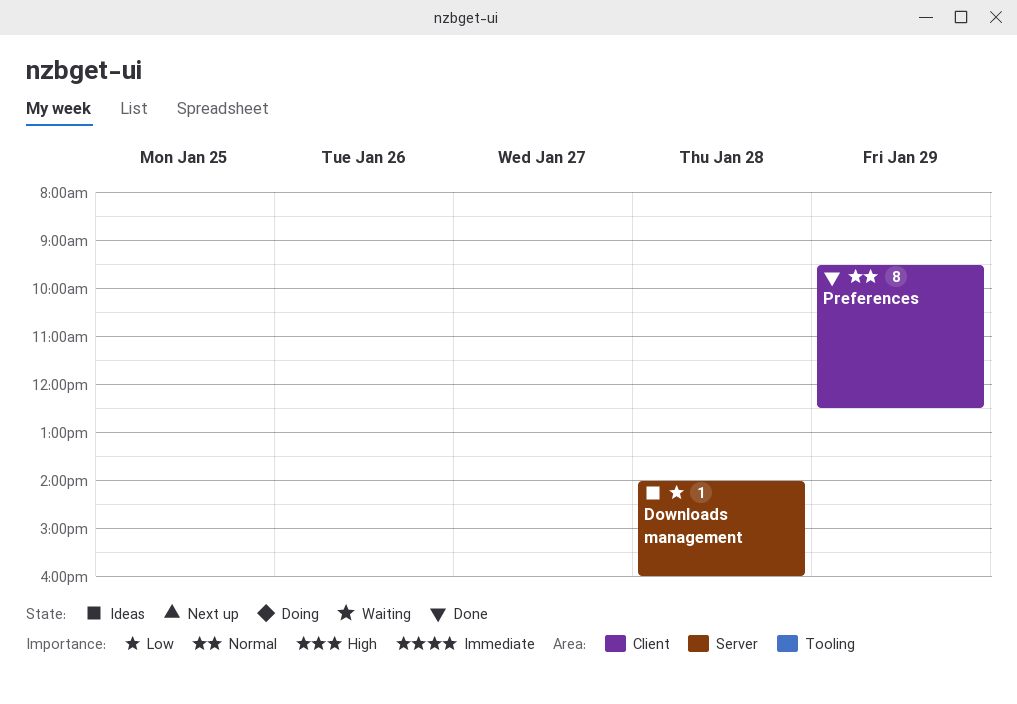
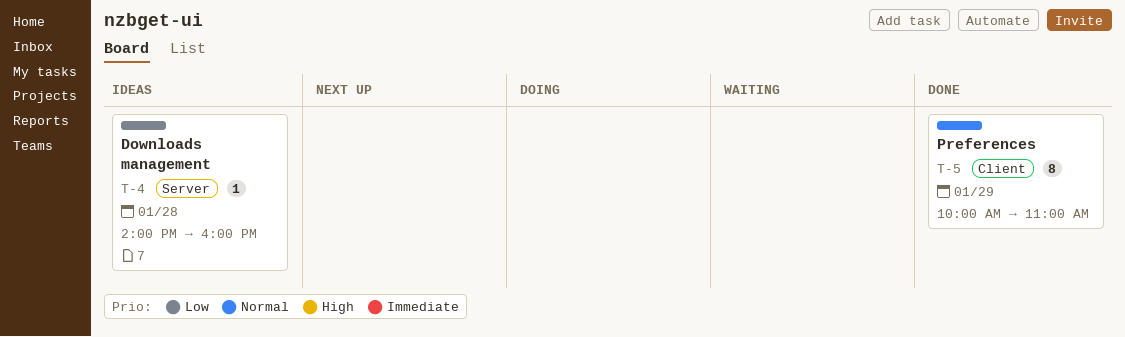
Preferences, begins: 09:30 -> 10:00
Preferences, ends: 12:30 -> 11:00

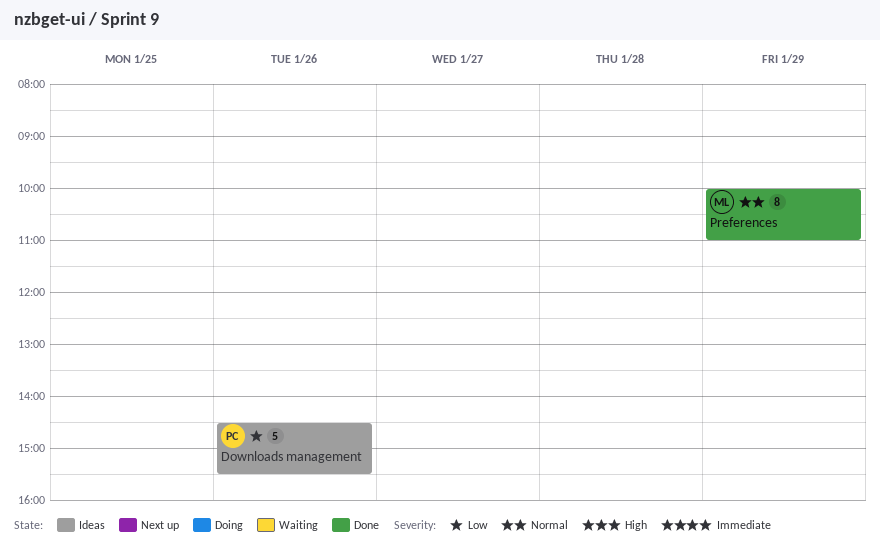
Downloads management, estimate: 1 -> 5
Downloads management, day: Jan 28 -> Jan 26
Downloads management, begins: 14:00 -> 14:30
Downloads management, ends: 16:00 -> 15:30

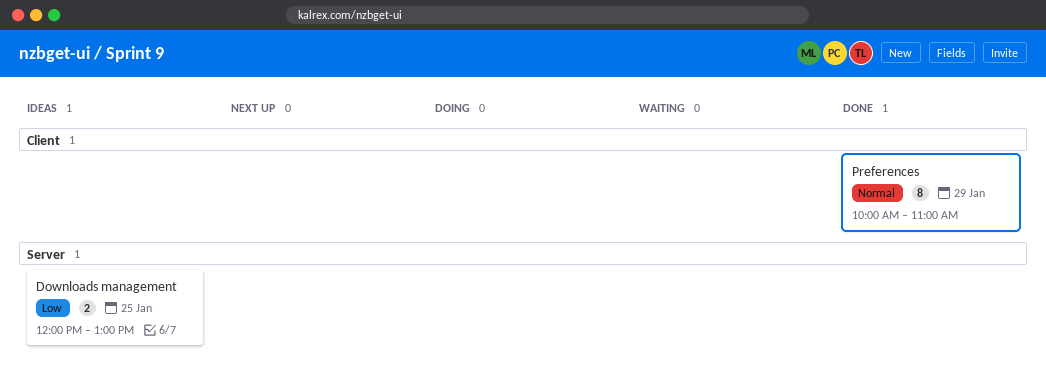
Downloads management, estimate: 5 -> 2
Downloads management, day: Jan 26 -> Jan 25
Downloads management, begins: 14:30 -> 12:00
Downloads management, ends: 15:30 -> 13:00

